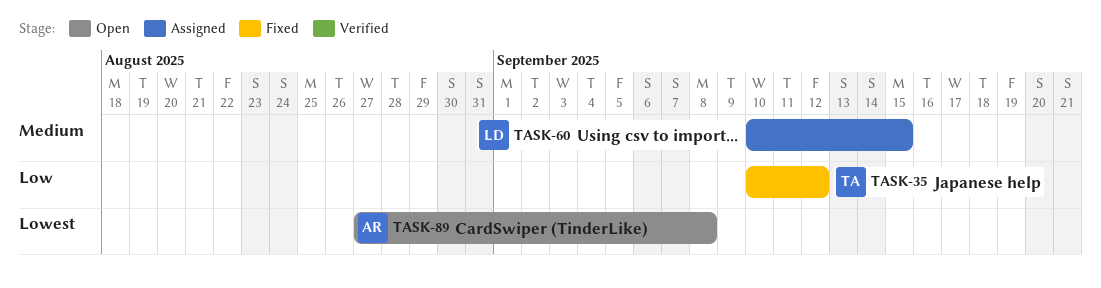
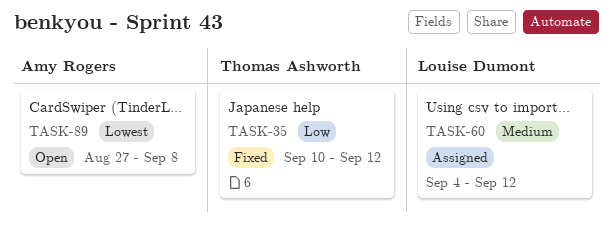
TASK-60, start: Sep 10 -> Sep 4
TASK-60, due: Sep 15 -> Sep 12

